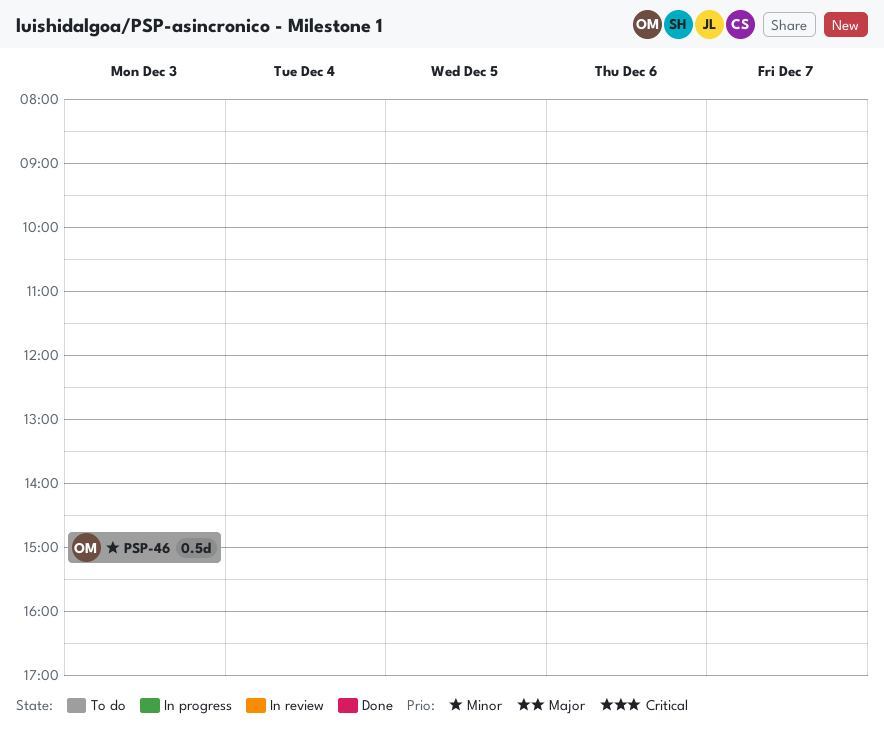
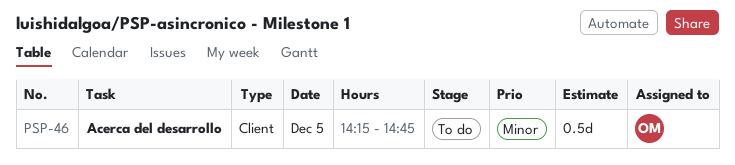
PSP-46, day: Dec 3 -> Dec 5
PSP-46, begins: 14:45 -> 14:15
PSP-46, ends: 15:15 -> 14:45

